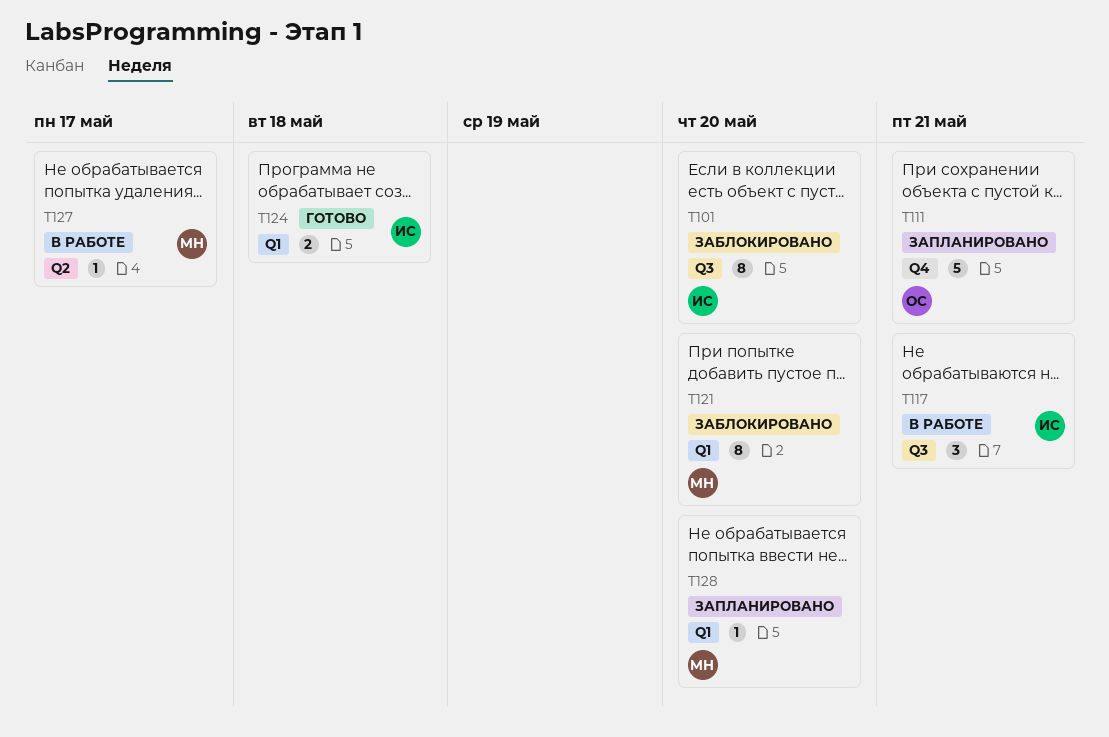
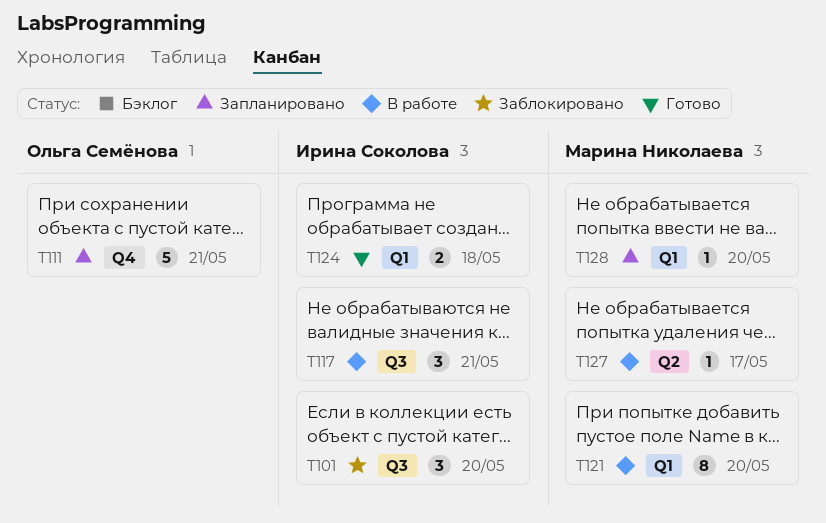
T101, estimate: 8 -> 3
T121, status: Заблокировано -> В работе

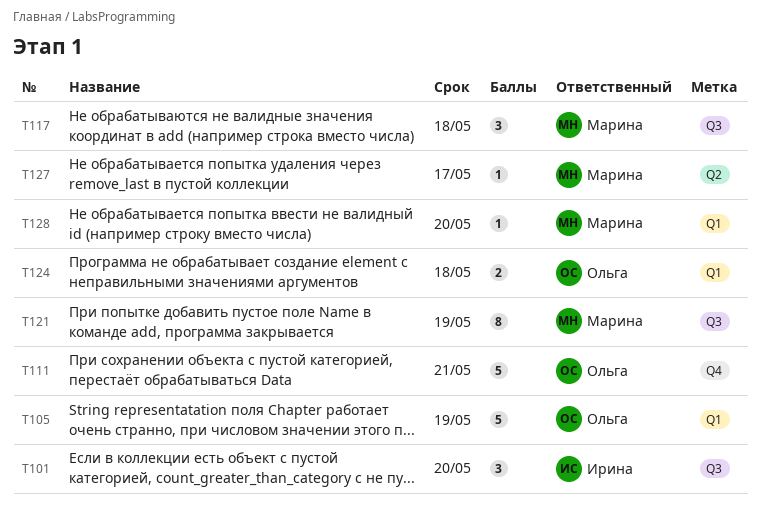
T105: none -> present
T117, owner: Ирина Соколова -> Марина Николаева
T117, due: May 21 -> May 18
T121, label: Q1 -> Q3
T121, due: May 20 -> May 19
T124, owner: Ирина Соколова -> Ольга Семёнова

